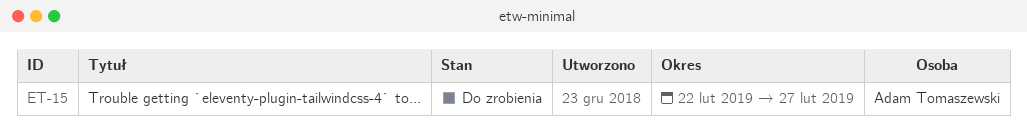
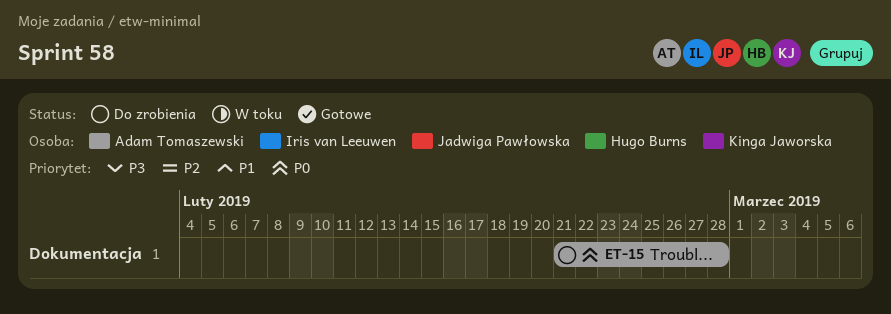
ET-15, start: Feb 22 -> Feb 21
ET-15, due: Feb 27 -> Feb 28

